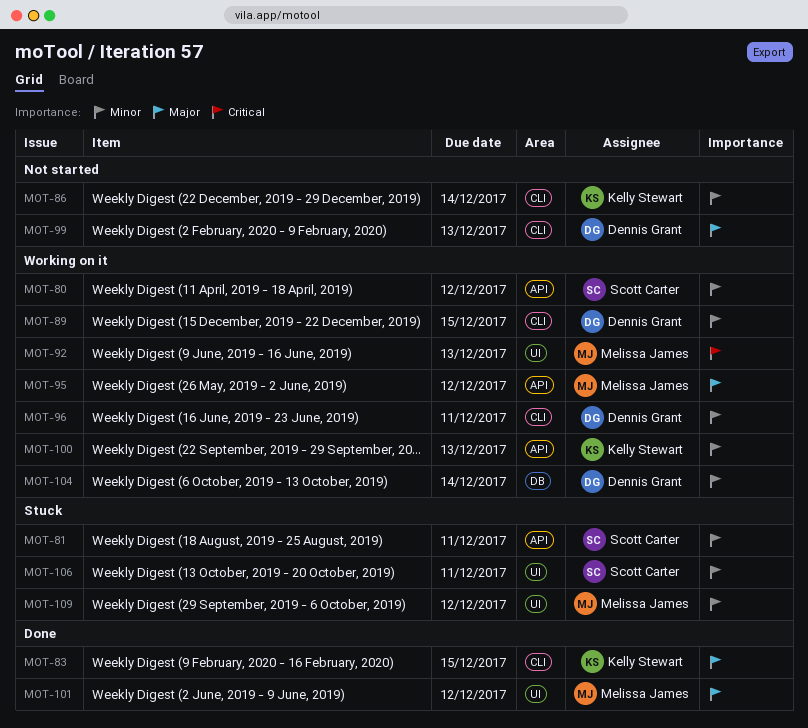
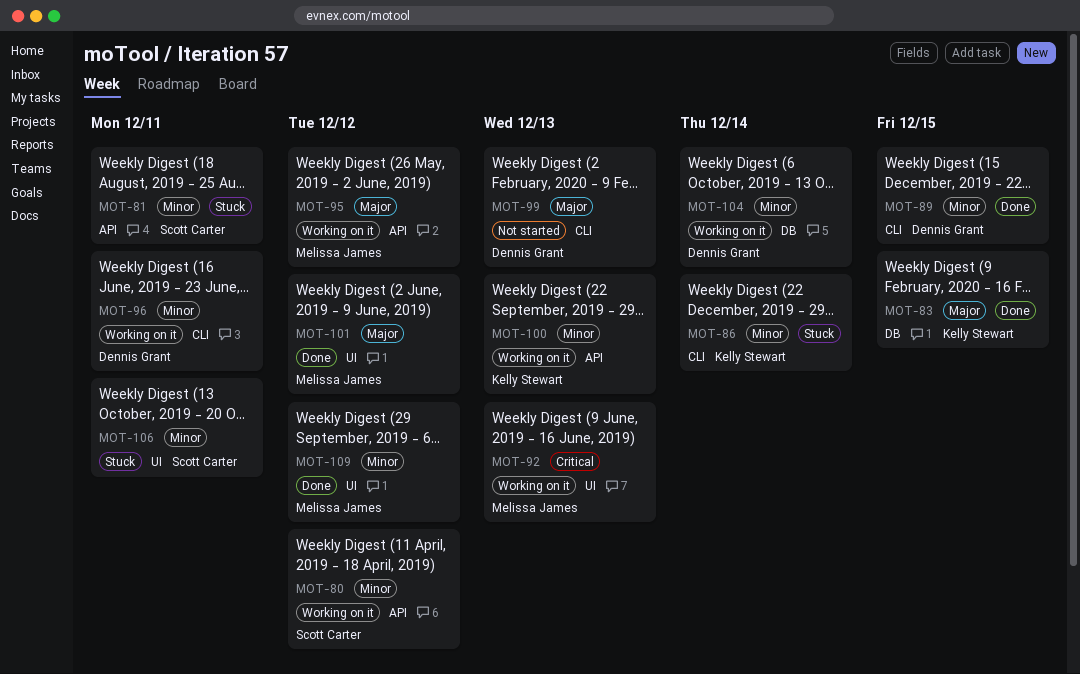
MOT-83, label: CLI -> DB
MOT-86, status: Not started -> Stuck
MOT-89, status: Working on it -> Done
MOT-109, status: Stuck -> Done

